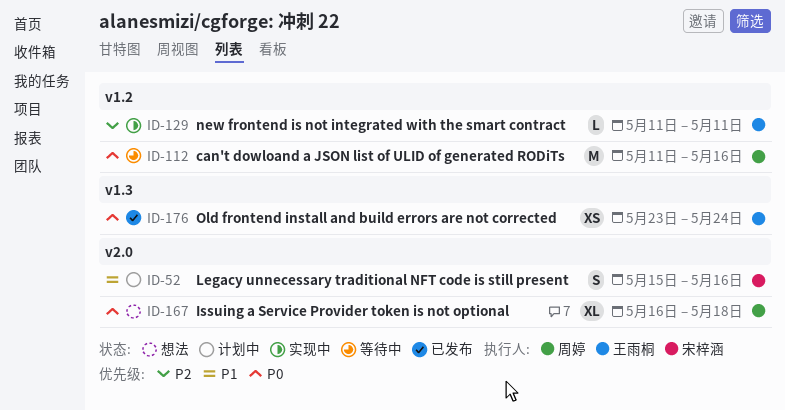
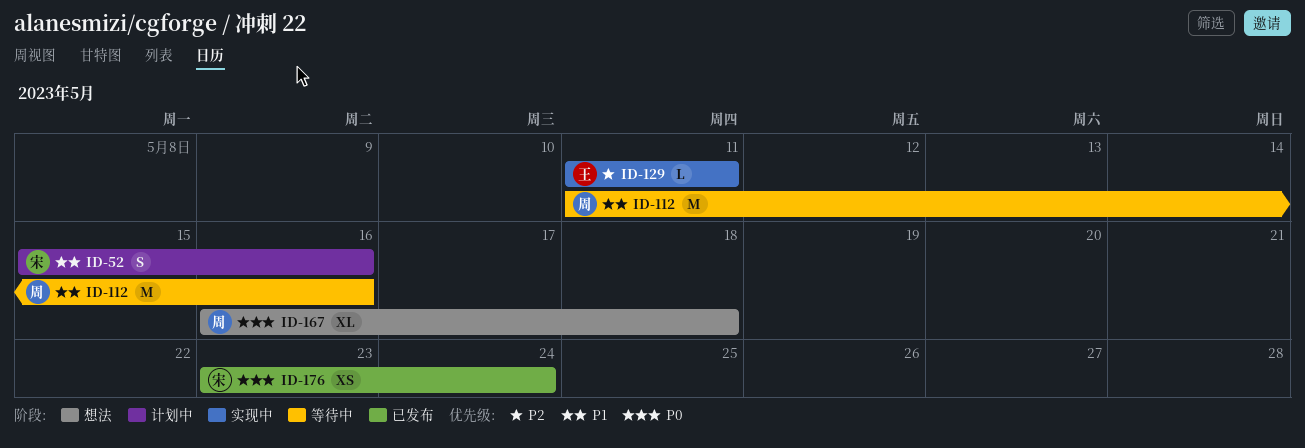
ID-112, priority: P0 -> P1
ID-176, owner: 王雨桐 -> 宋梓涵

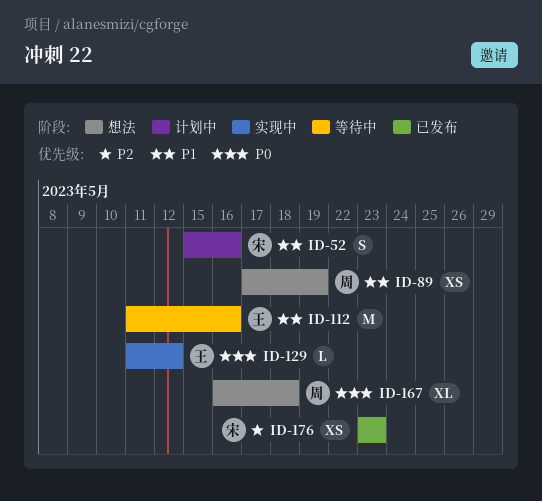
ID-89: none -> present
ID-112, owner: 周 -> 王
ID-129, priority: P2 -> P0
ID-129, due: May 11 -> May 12
ID-176, priority: P0 -> P2
ID-176, due: May 24 -> May 23

